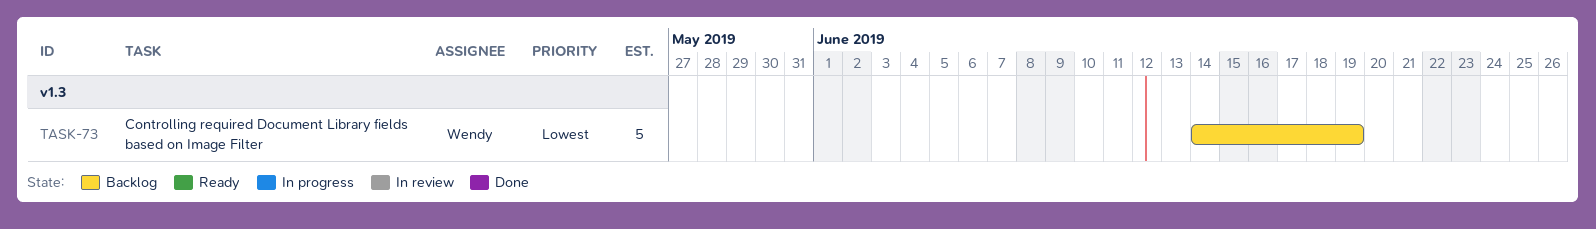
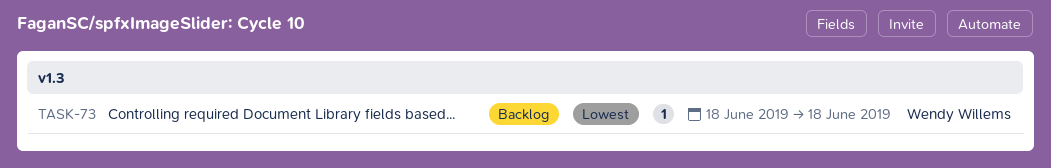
TASK-73, estimate: 5 -> 1
TASK-73, start: Jun 14 -> Jun 18
TASK-73, due: Jun 19 -> Jun 18

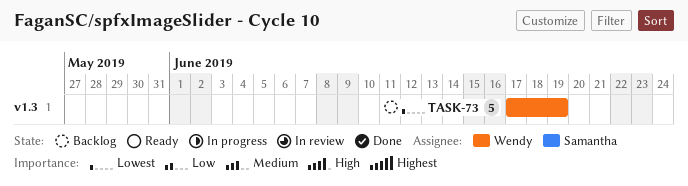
TASK-73, estimate: 1 -> 5
TASK-73, start: Jun 18 -> Jun 17
TASK-73, due: Jun 18 -> Jun 19

